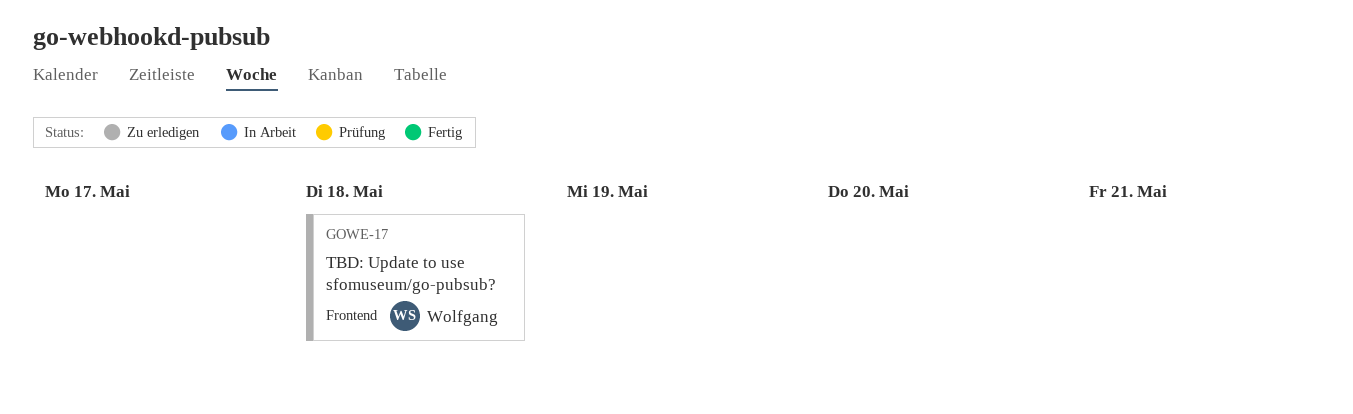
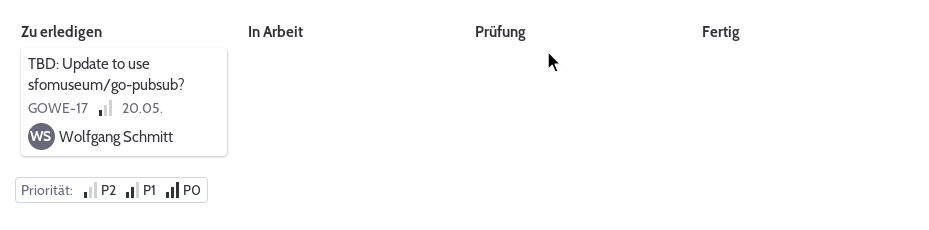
GOWE-17, due: May 18 -> May 20

